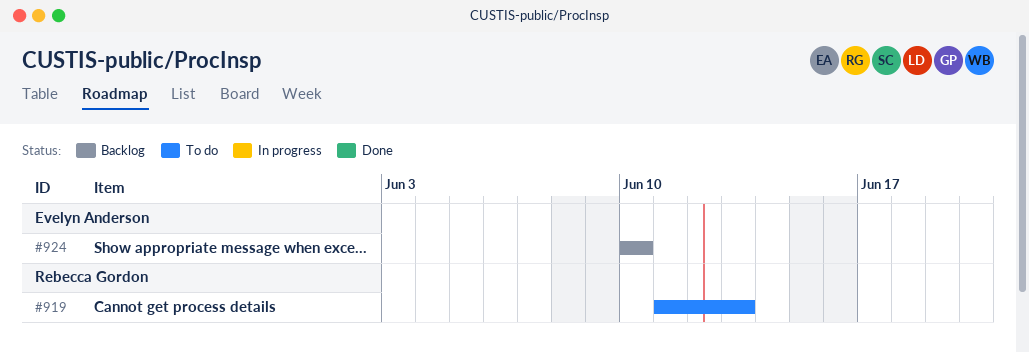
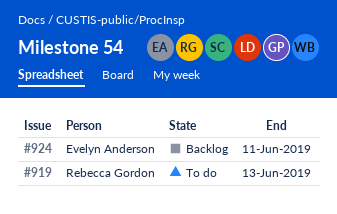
#924, due: Jun 10 -> Jun 11

